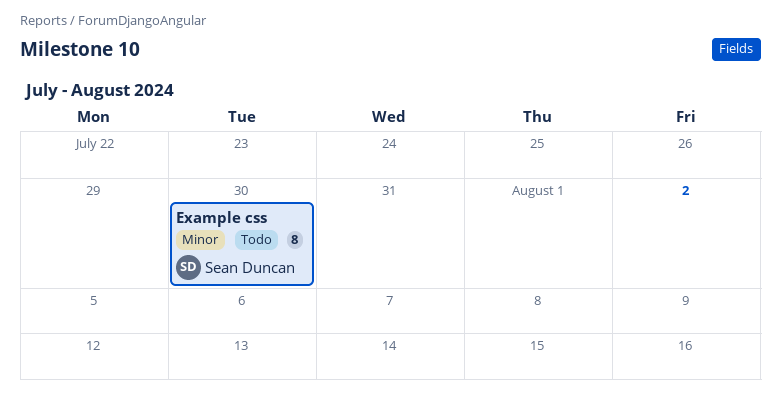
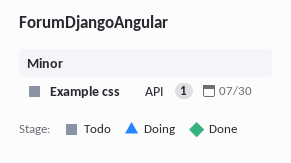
Example css, estimate: 8 -> 1

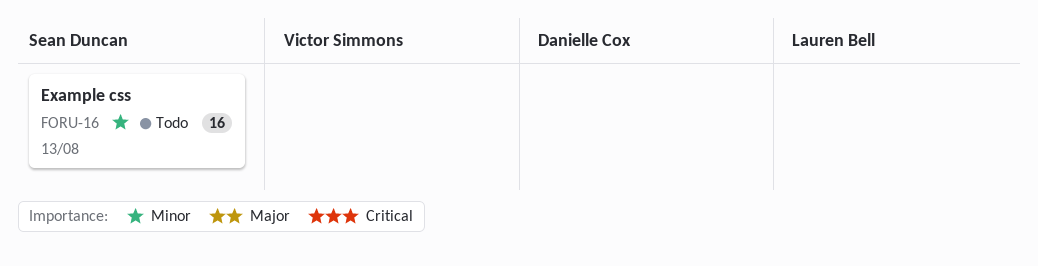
Example css, estimate: 1 -> 16
Example css, due: Jul 30 -> Aug 13

